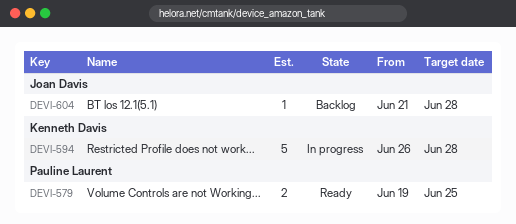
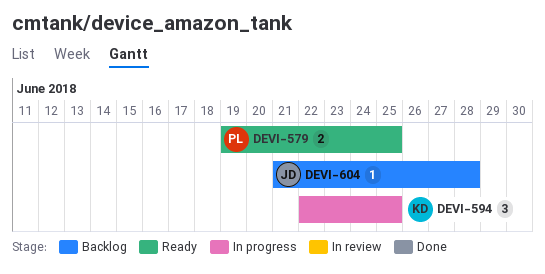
DEVI-594, estimate: 5 -> 3
DEVI-594, start: Jun 26 -> Jun 22
DEVI-594, due: Jun 28 -> Jun 25

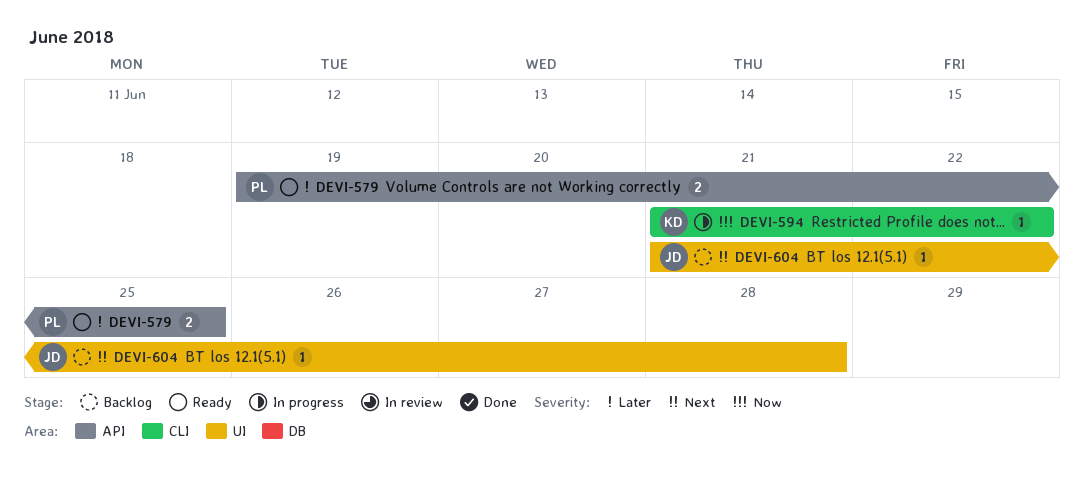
DEVI-594, estimate: 3 -> 1
DEVI-594, start: Jun 22 -> Jun 21
DEVI-594, due: Jun 25 -> Jun 22

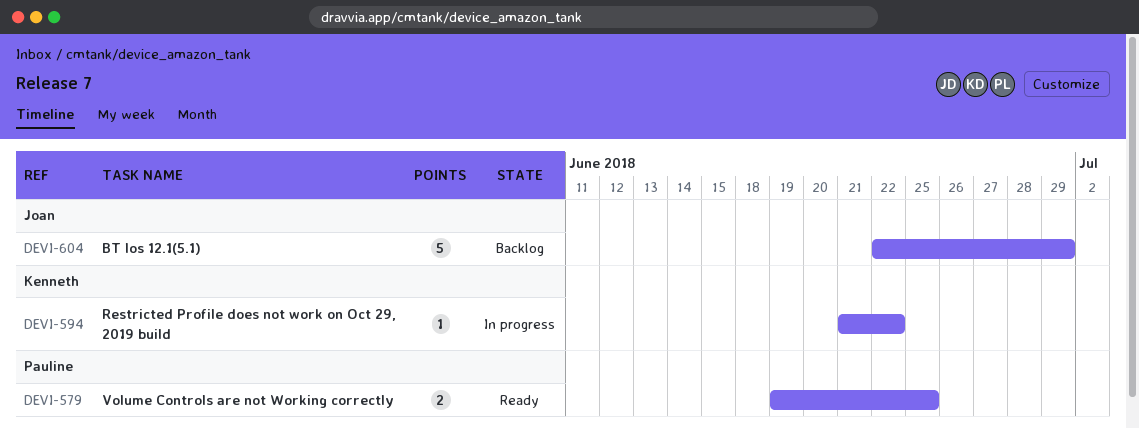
DEVI-604, estimate: 1 -> 5
DEVI-604, start: Jun 21 -> Jun 22
DEVI-604, due: Jun 28 -> Jun 29

